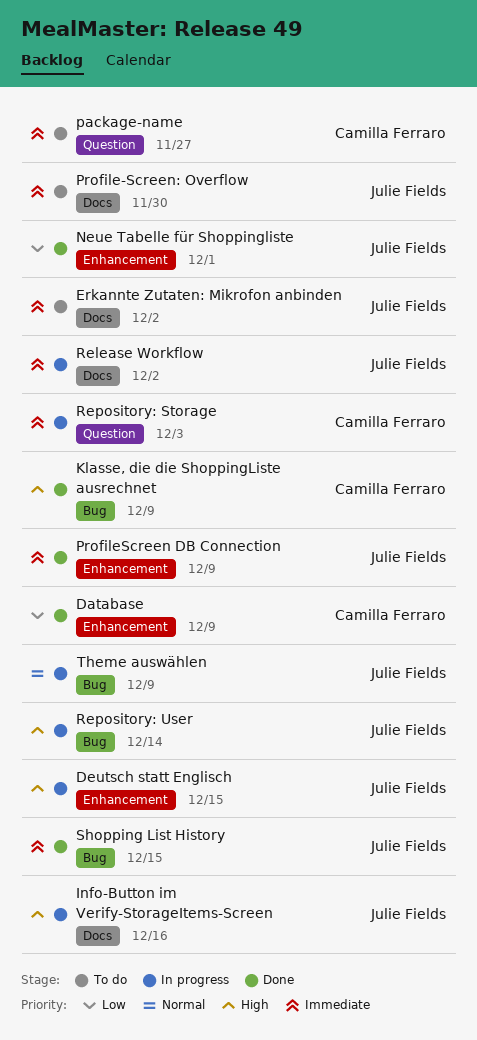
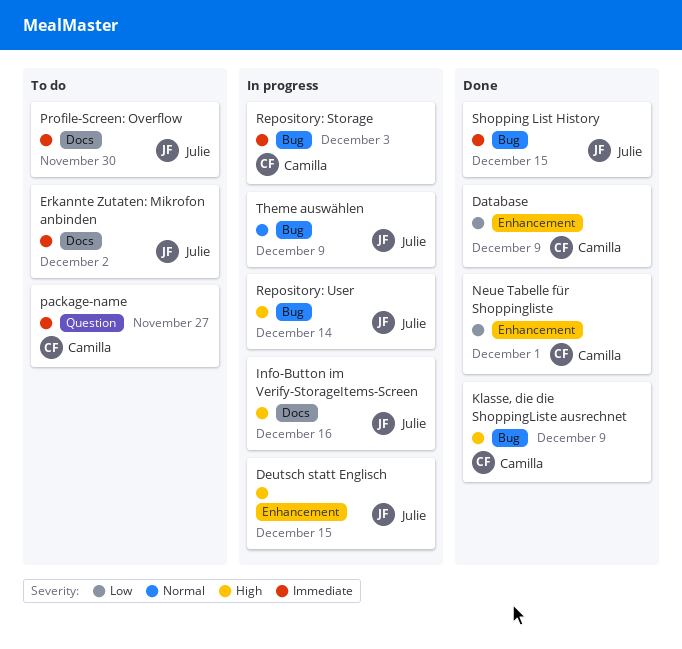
Neue Tabelle für Shoppingliste, owner: Julie Fields -> Camilla Ferraro
ProfileScreen DB Connection: present -> none
Release Workflow: present -> none
Repository: Storage, label: Question -> Bug

